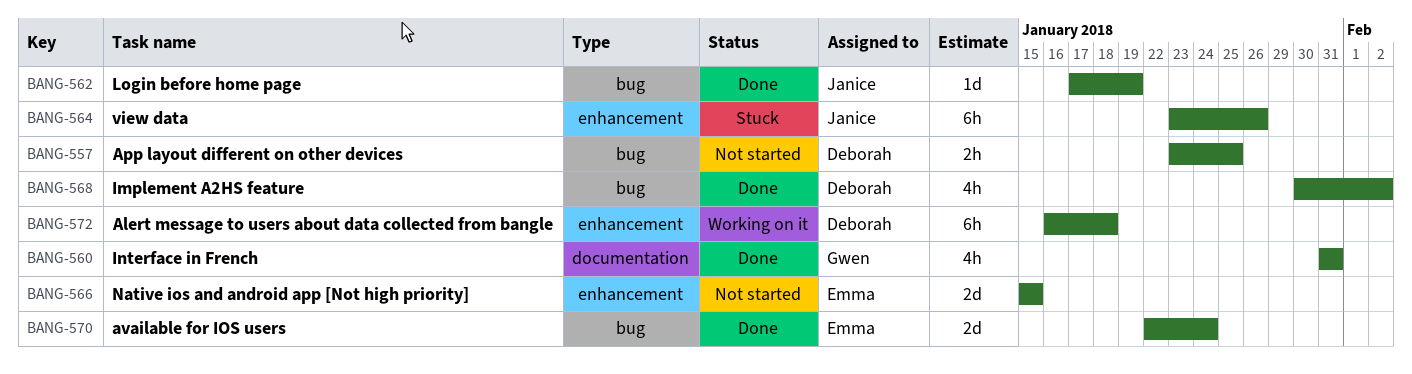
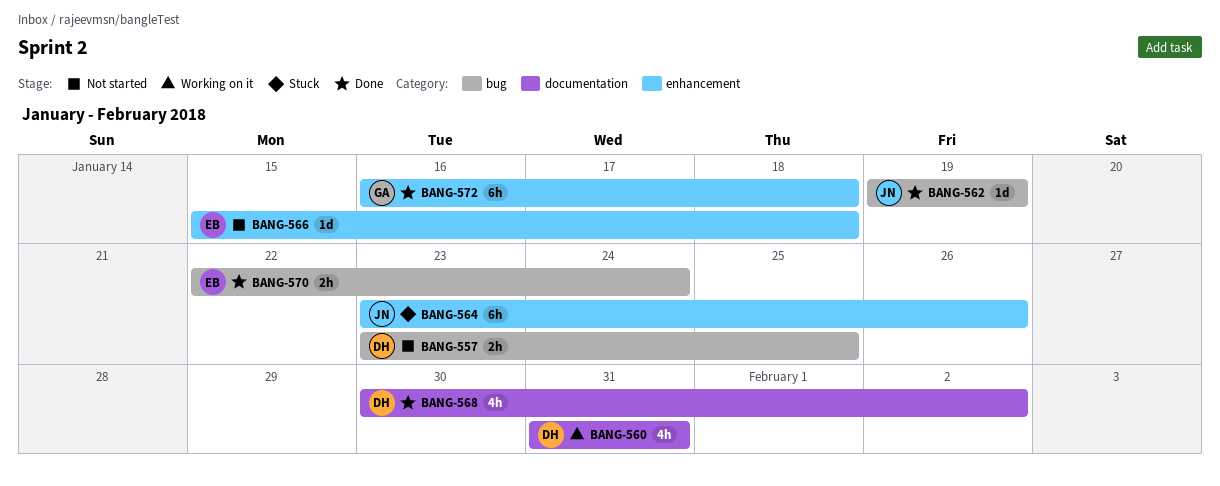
BANG-560, status: Done -> Working on it
BANG-560, owner: Gwen -> Deborah
BANG-562, start: Jan 17 -> Jan 19
BANG-566, estimate: 2d -> 1d
BANG-566, due: Jan 15 -> Jan 18
BANG-568, label: bug -> documentation
BANG-570, estimate: 2d -> 2h
BANG-572, status: Working on it -> Done
BANG-572, owner: Deborah -> Gwen

